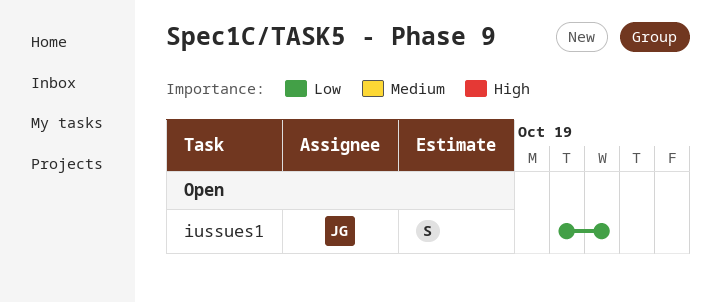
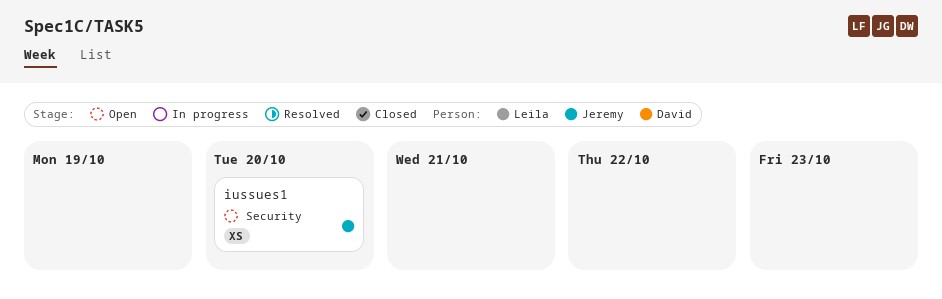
iussues1, estimate: S -> XS
iussues1, due: Oct 21 -> Oct 20

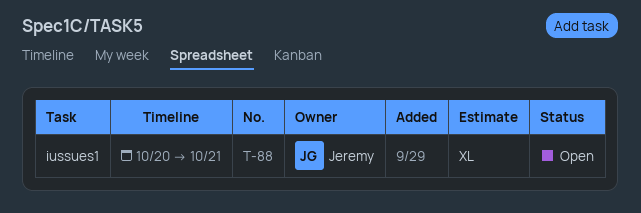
iussues1, estimate: XS -> XL
iussues1, due: Oct 20 -> Oct 21

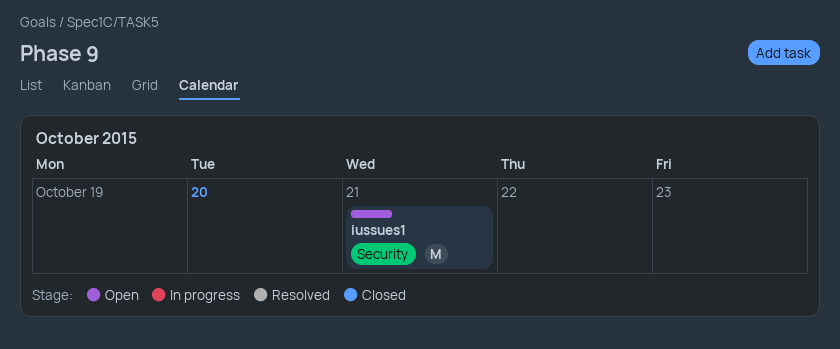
iussues1, estimate: XL -> M

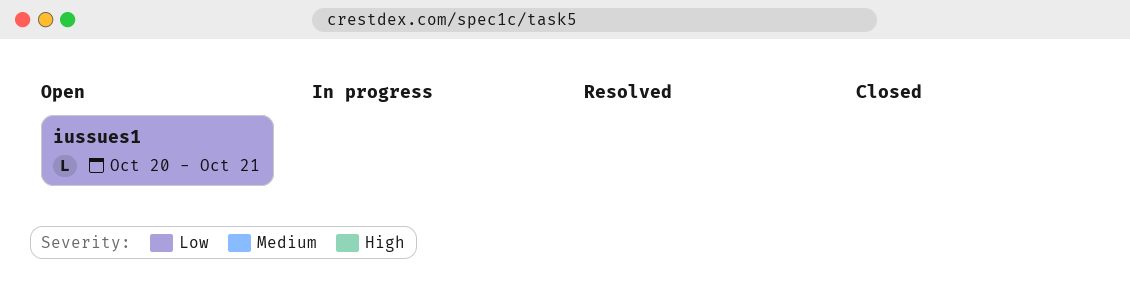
iussues1, estimate: M -> L

